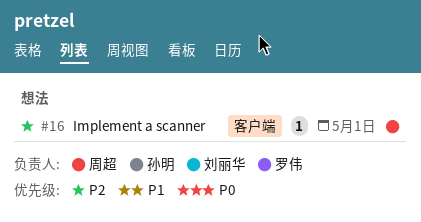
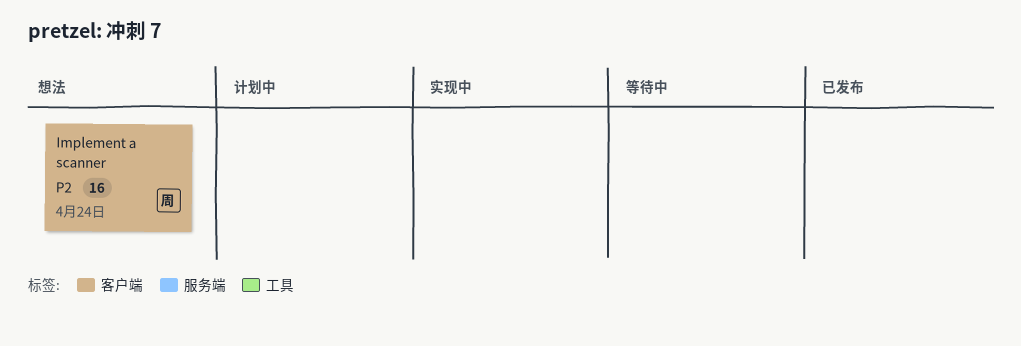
Implement a scanner, estimate: 1 -> 16
Implement a scanner, due: May 1 -> Apr 24

